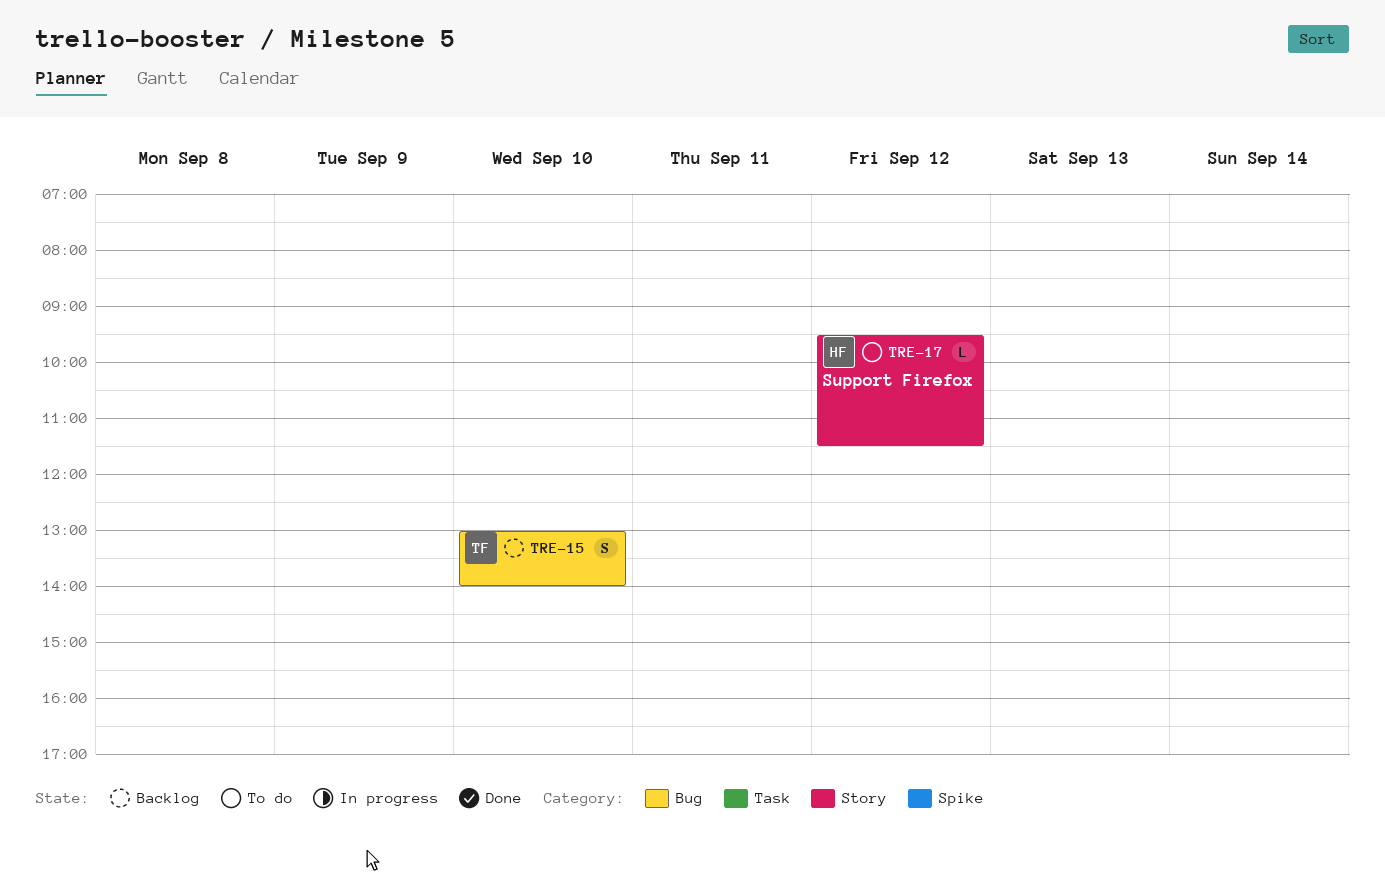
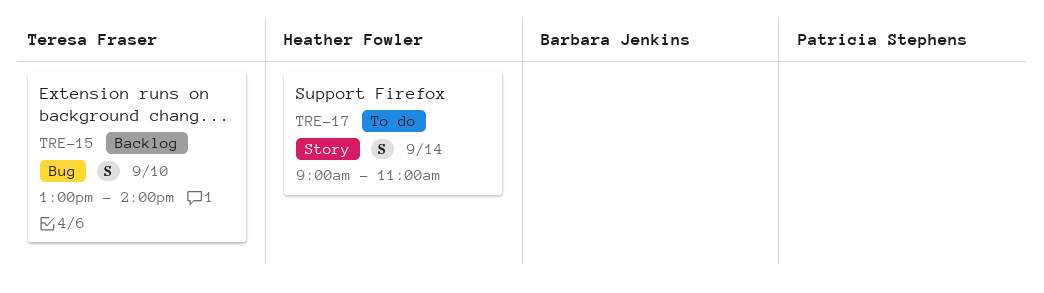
TRE-17, estimate: L -> S
TRE-17, day: Sep 12 -> Sep 14
TRE-17, begins: 09:30 -> 09:00
TRE-17, ends: 11:30 -> 11:00

